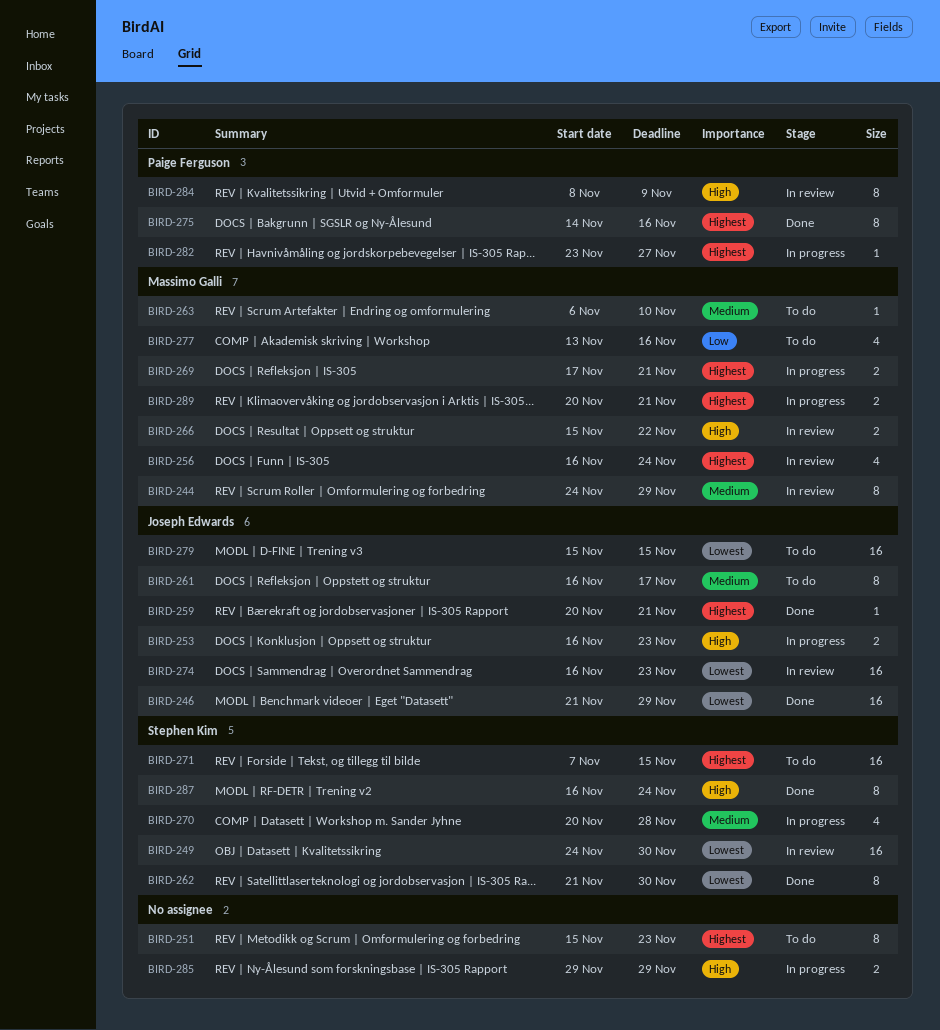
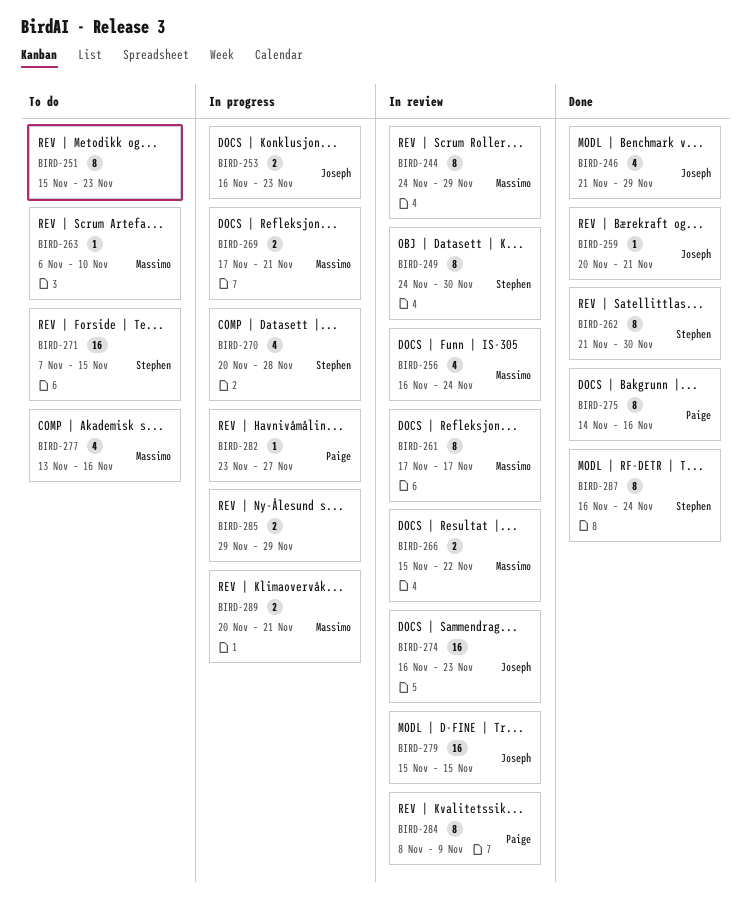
BIRD-246, estimate: 16 -> 4
BIRD-249, estimate: 16 -> 8
BIRD-261, status: To do -> In review
BIRD-261, owner: Joseph Edwards -> Massimo Galli
BIRD-261, start: Nov 16 -> Nov 17
BIRD-279, status: To do -> In review

